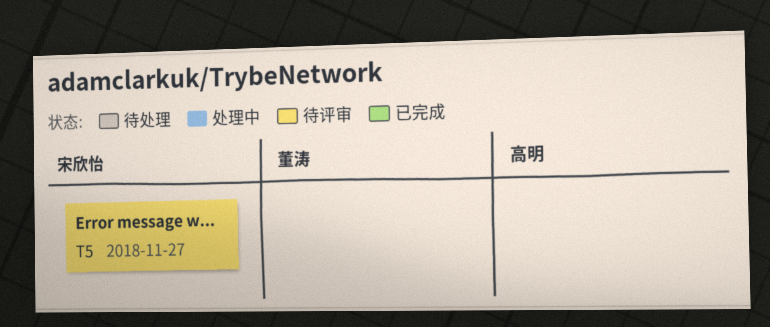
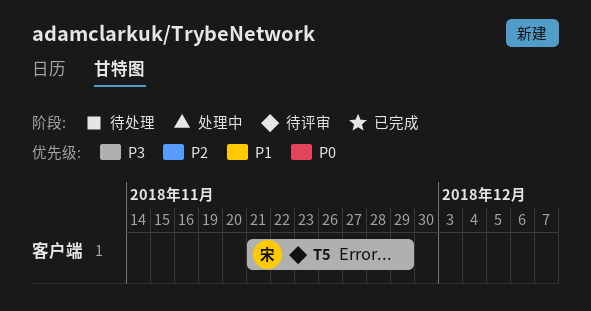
T5, due: Nov 27 -> Nov 29

